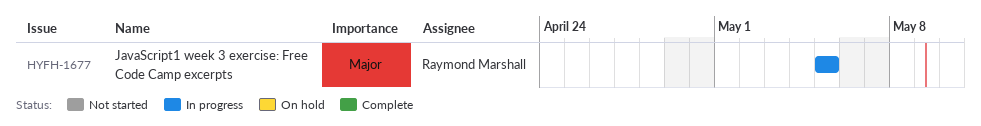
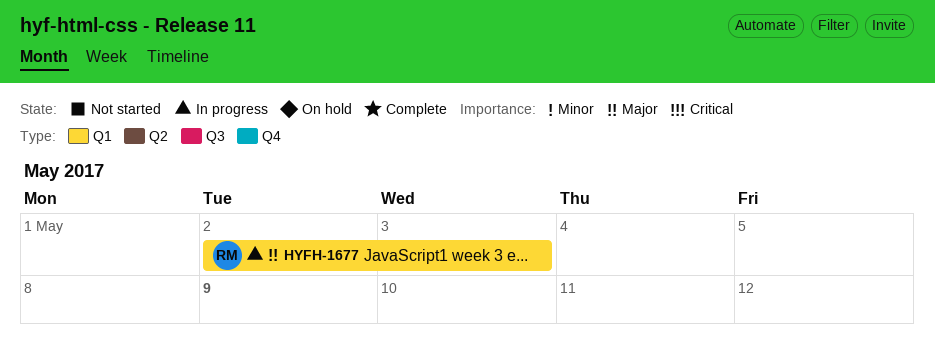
HYFH-1677, start: May 5 -> May 2
HYFH-1677, due: May 5 -> May 3

